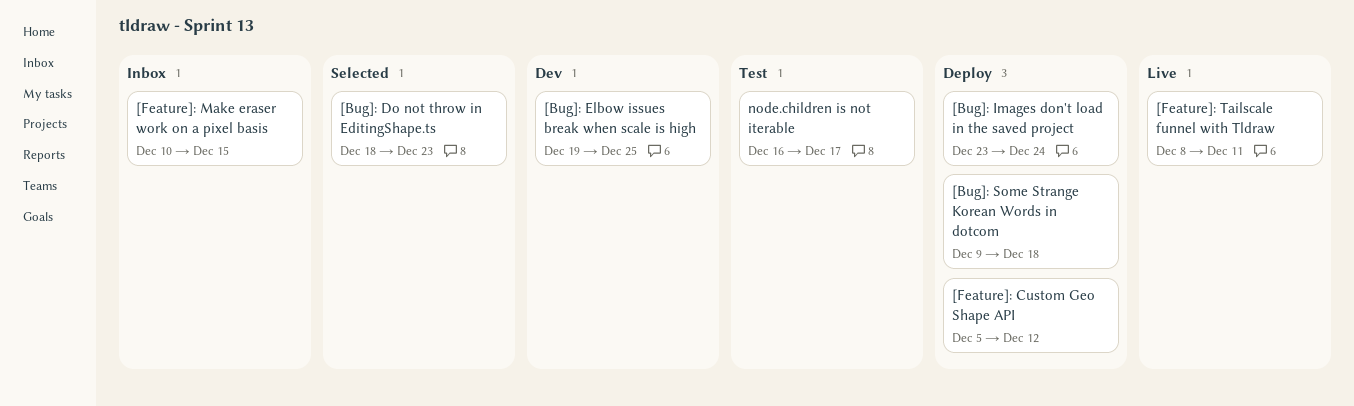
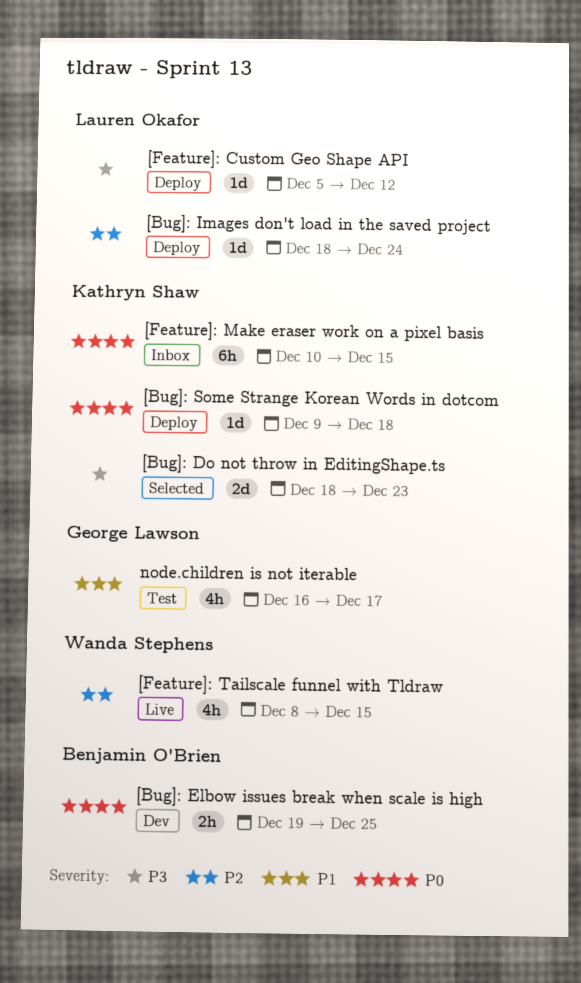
[Bug]: Images don't load in the saved project, start: Dec 23 -> Dec 18
[Feature]: Tailscale funnel with Tldraw, due: Dec 11 -> Dec 15

